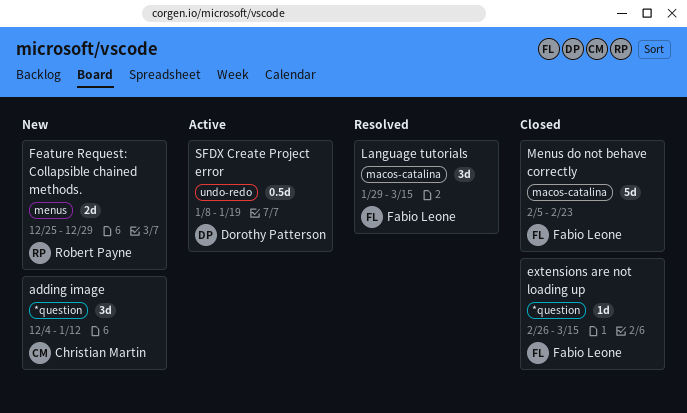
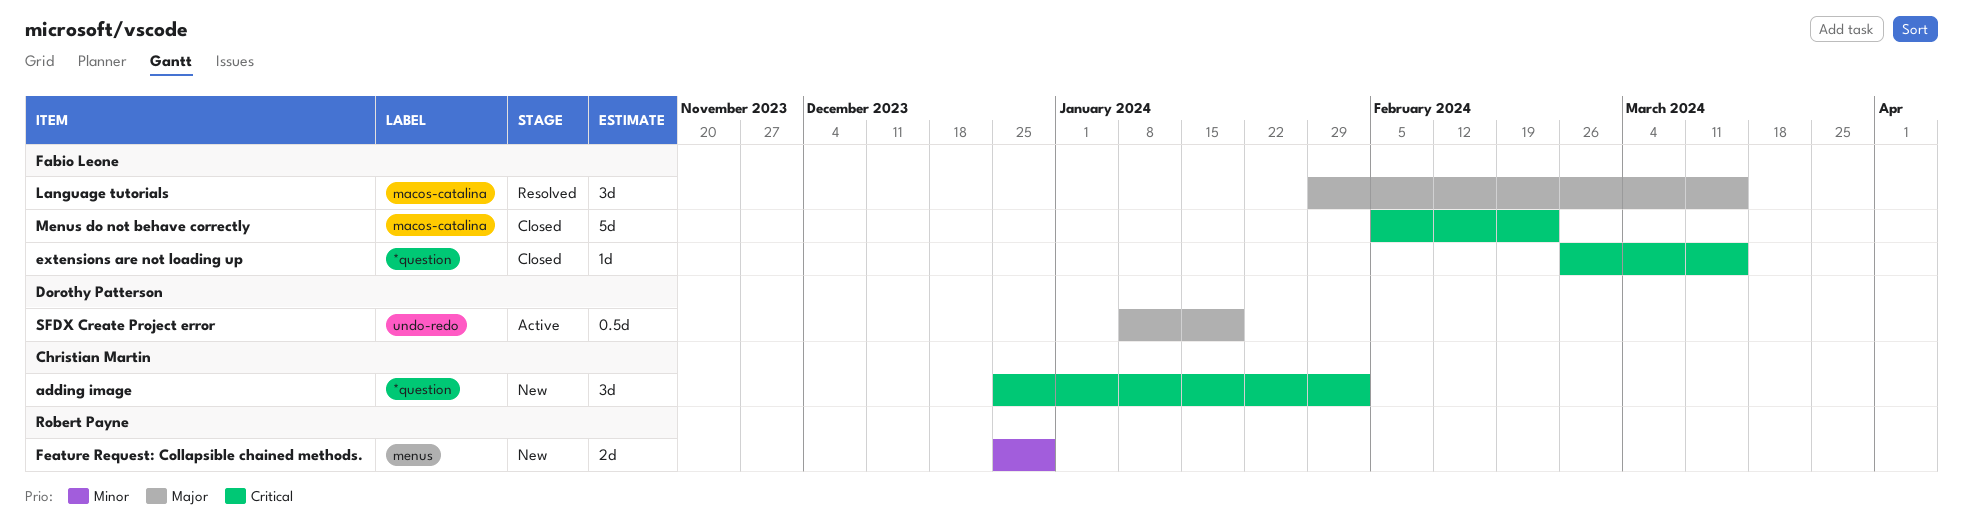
adding image, start: Dec 4 -> Dec 25
adding image, due: Jan 12 -> Feb 2

